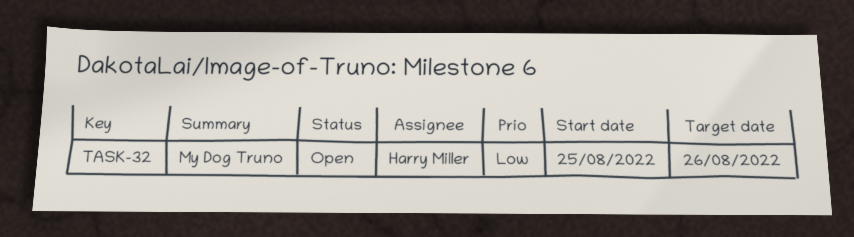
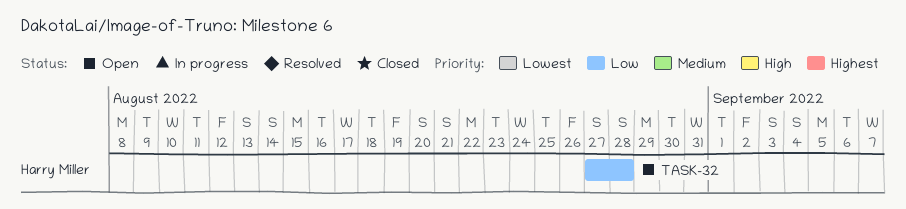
TASK-32, start: Aug 25 -> Aug 27
TASK-32, due: Aug 26 -> Aug 28

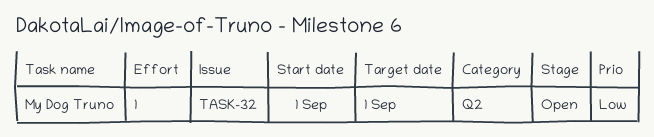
TASK-32, start: Aug 27 -> Sep 1
TASK-32, due: Aug 28 -> Sep 1

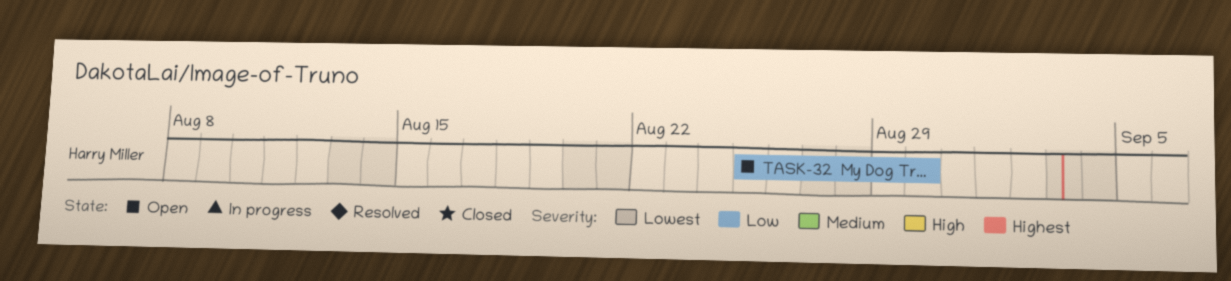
TASK-32, start: Sep 1 -> Aug 25
TASK-32, due: Sep 1 -> Aug 30

